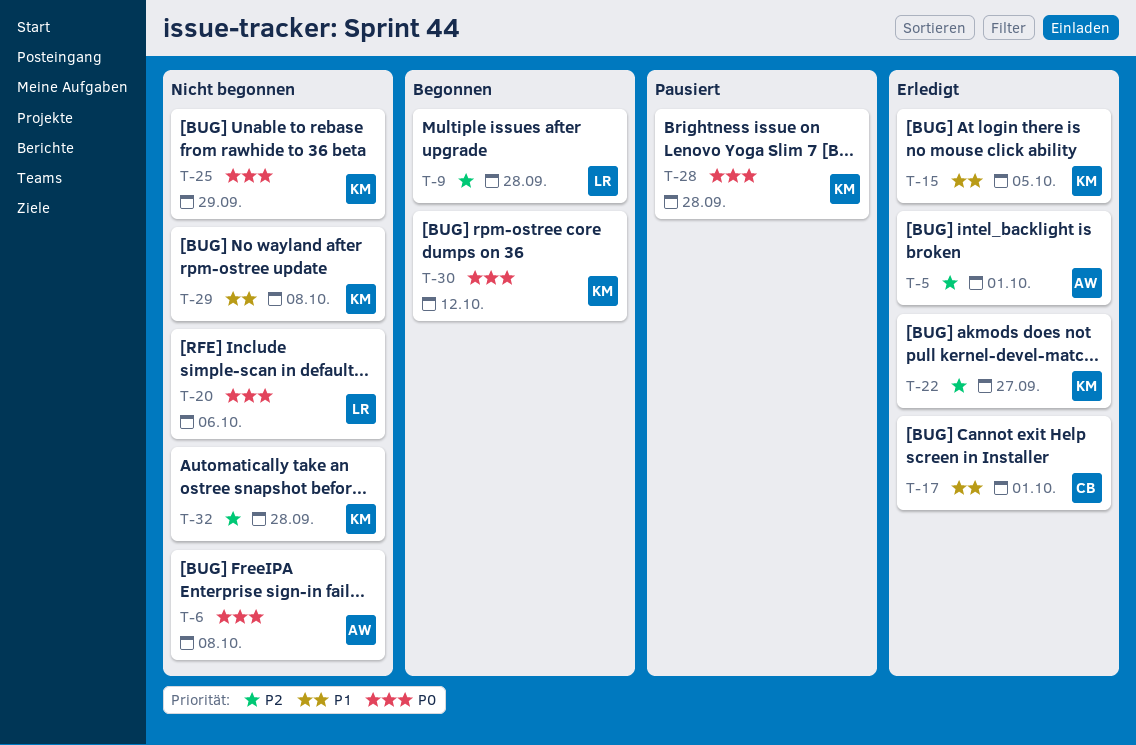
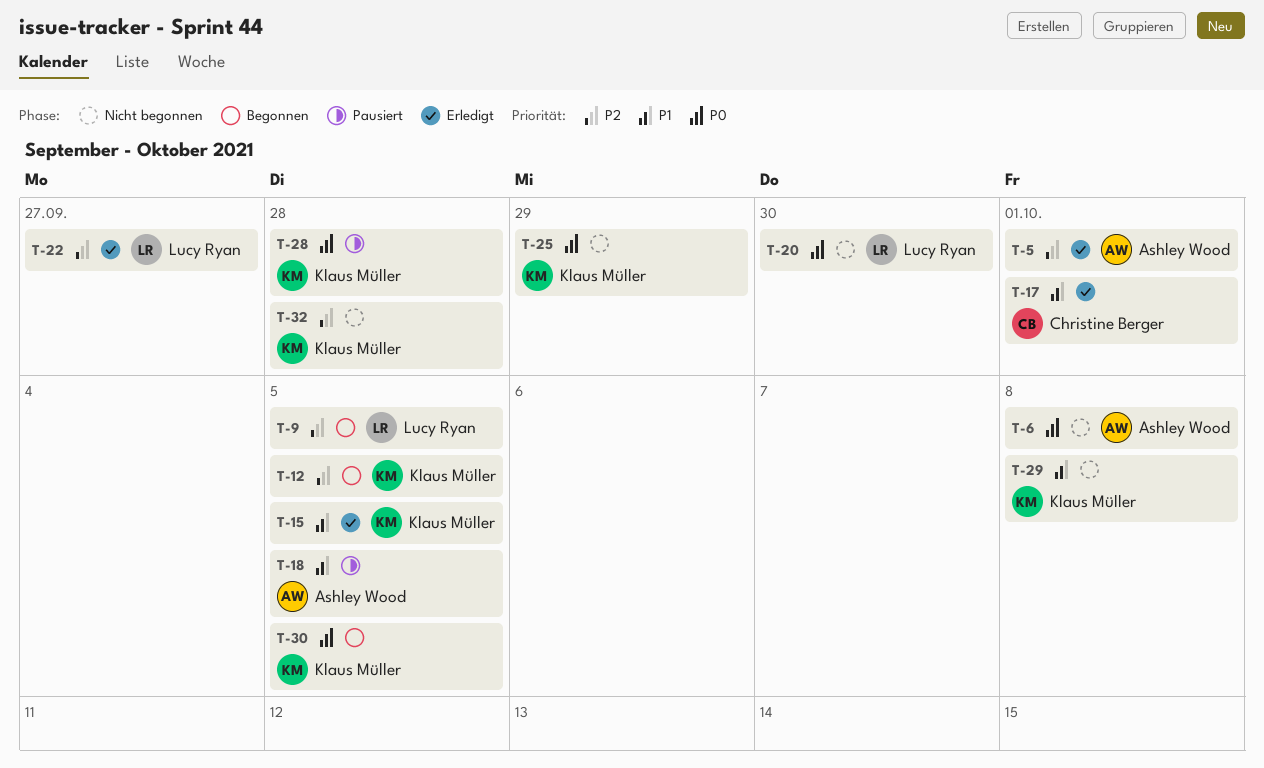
T-9, due: Sep 28 -> Oct 5
T-12: none -> present
T-18: none -> present
T-20, due: Oct 6 -> Sep 30
T-22, owner: Klaus Müller -> Lucy Ryan
T-30, due: Oct 12 -> Oct 5

